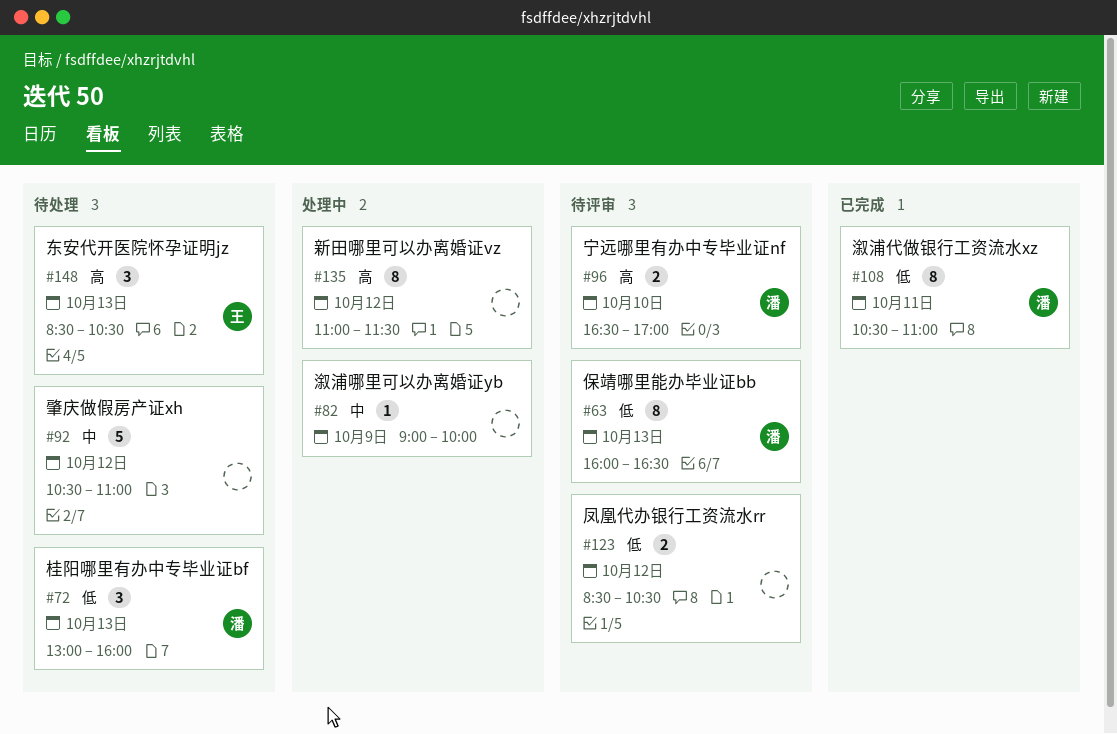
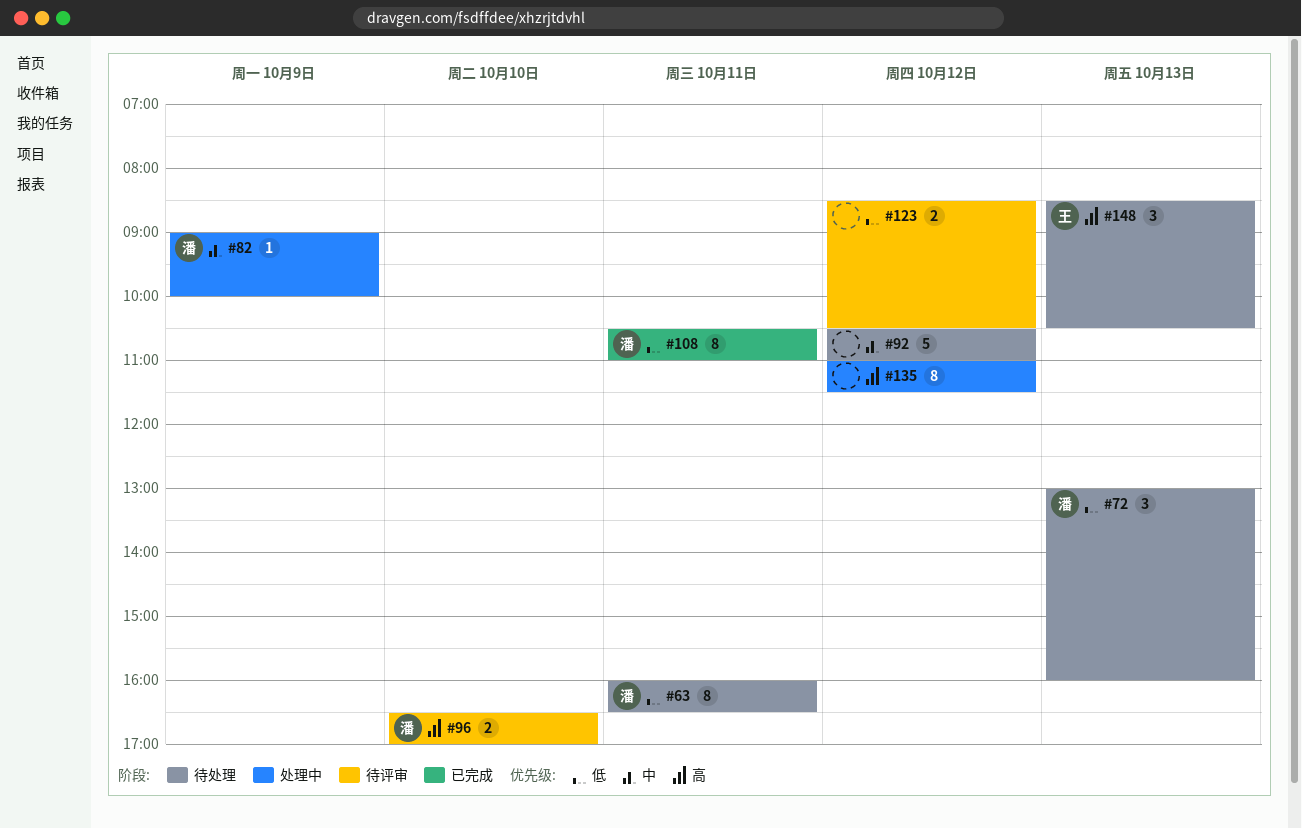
#63, status: 待评审 -> 待处理
#63, day: Oct 13 -> Oct 11
#82, owner: none -> 潘

